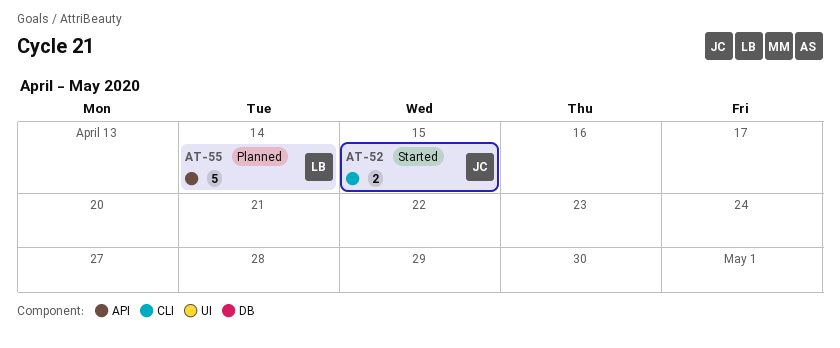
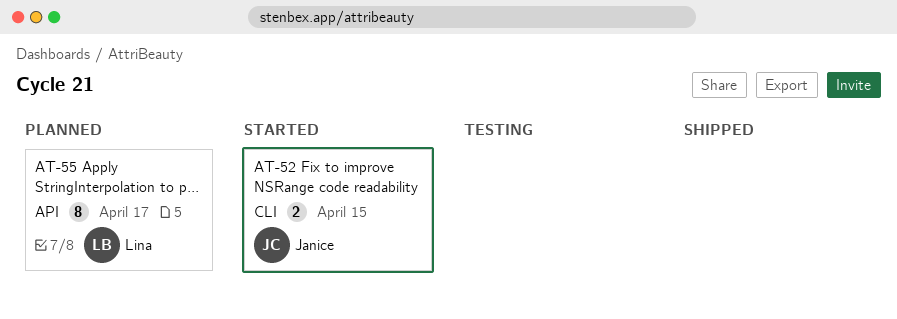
AT-55, estimate: 5 -> 8
AT-55, due: Apr 14 -> Apr 17

